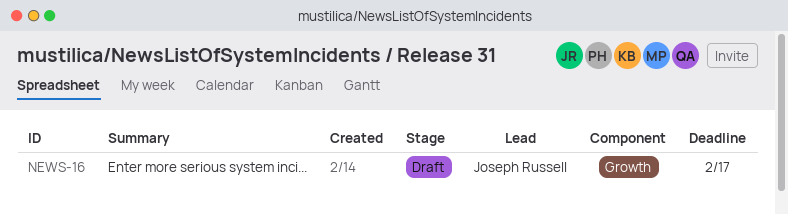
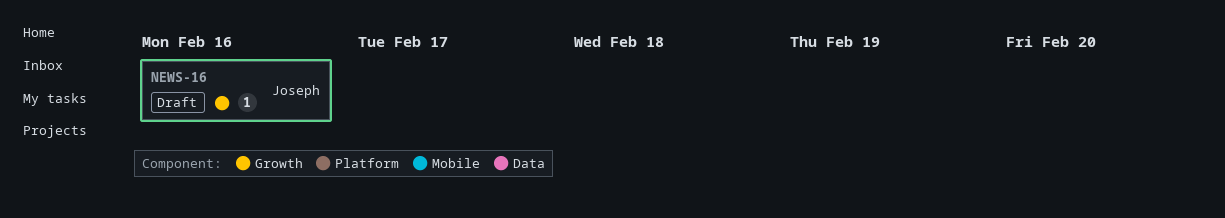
NEWS-16, due: Feb 17 -> Feb 16

